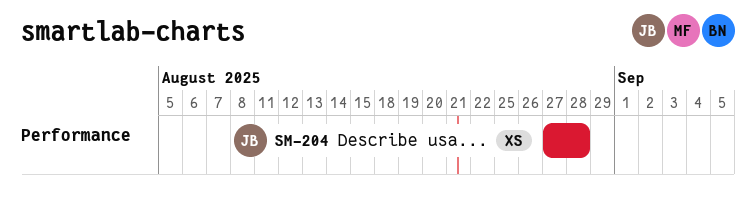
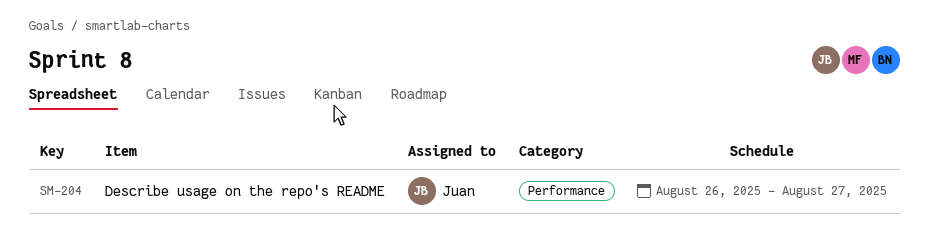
SM-204, start: Aug 27 -> Aug 26
SM-204, due: Aug 28 -> Aug 27

